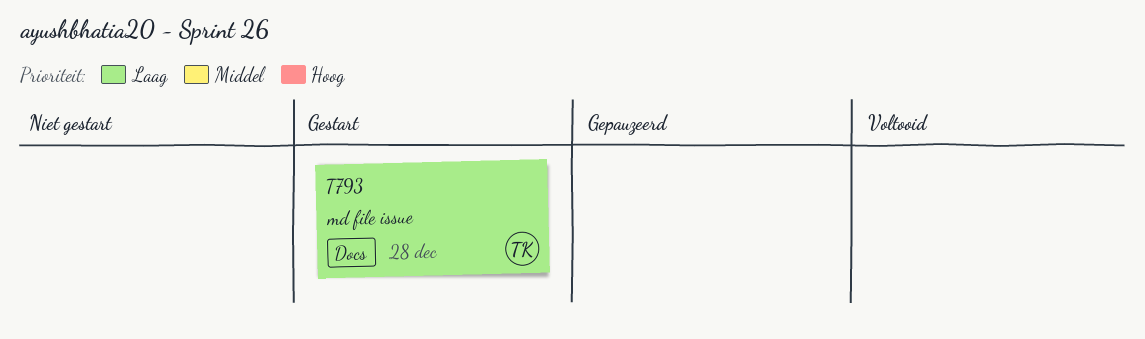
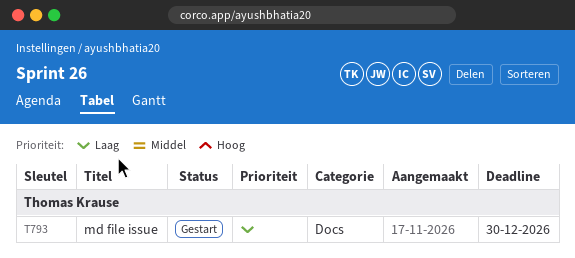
T793, due: Dec 28 -> Dec 30

